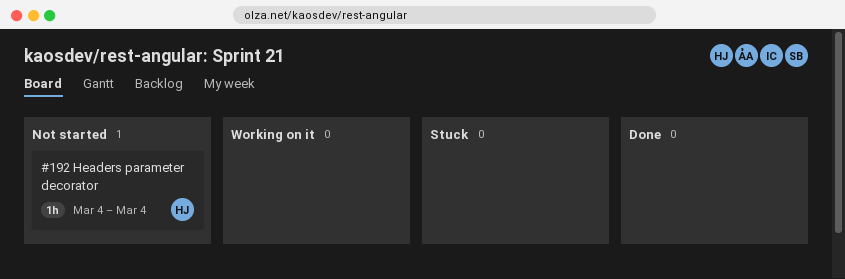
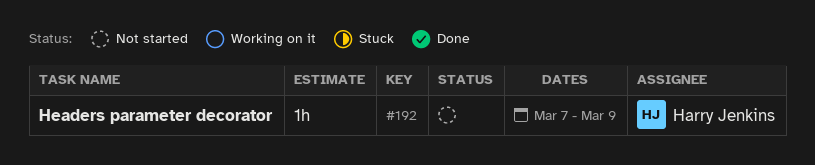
#192, start: Mar 4 -> Mar 7
#192, due: Mar 4 -> Mar 9

